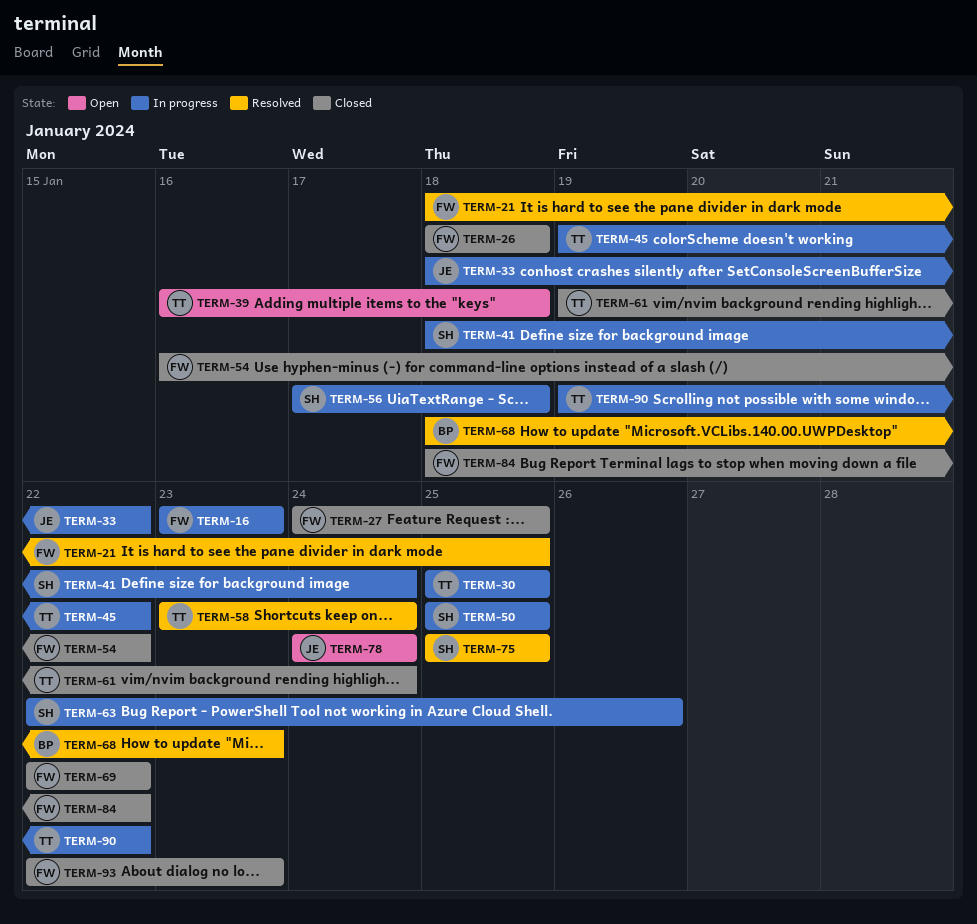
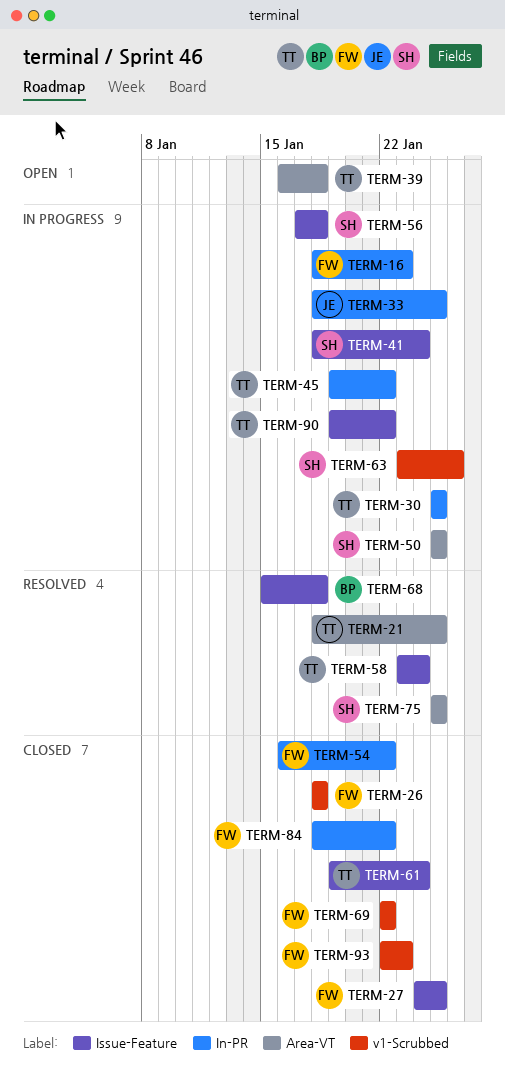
TERM-16, start: Jan 23 -> Jan 18
TERM-21, owner: FW -> TT
TERM-33, due: Jan 22 -> Jan 25
TERM-63, start: Jan 22 -> Jan 23
TERM-68, start: Jan 18 -> Jan 15
TERM-68, due: Jan 23 -> Jan 18
TERM-78: present -> none

